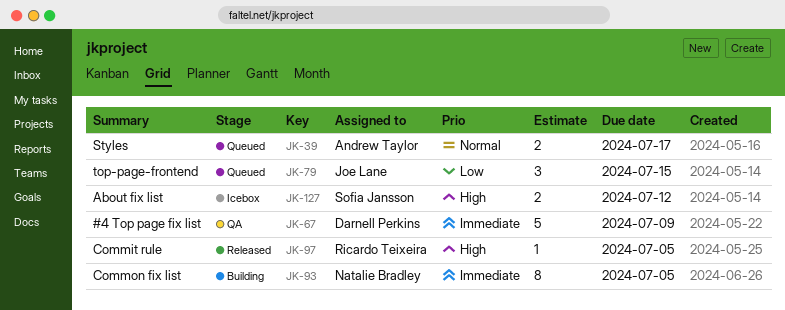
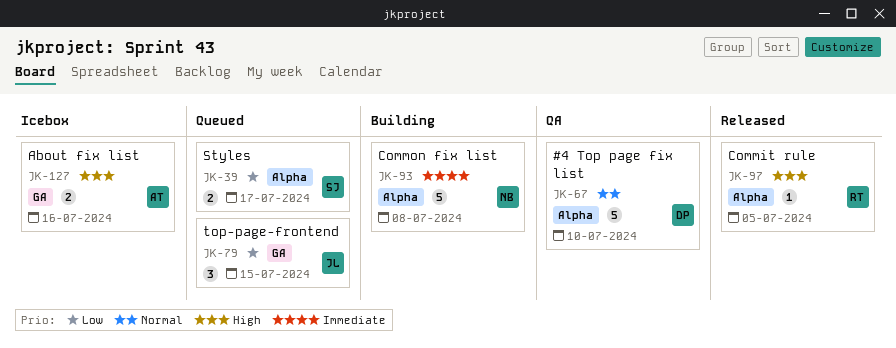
JK-39, owner: Andrew Taylor -> Sofia Jansson
JK-39, priority: Normal -> Low
JK-67, priority: Immediate -> Normal
JK-67, due: Jul 9 -> Jul 10
JK-93, estimate: 8 -> 5
JK-93, due: Jul 5 -> Jul 8
JK-127, owner: Sofia Jansson -> Andrew Taylor
JK-127, due: Jul 12 -> Jul 16

